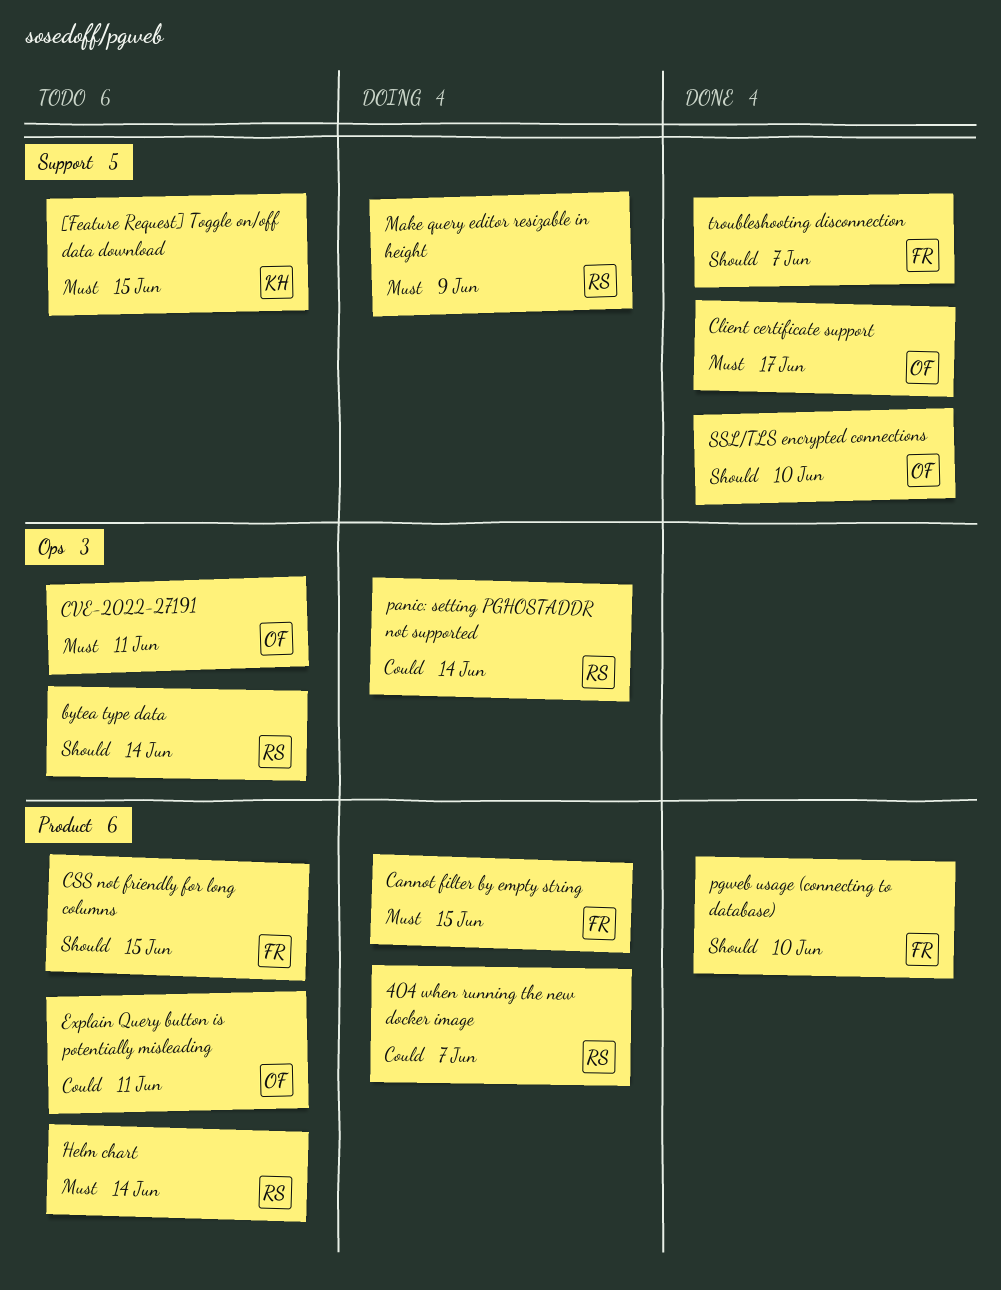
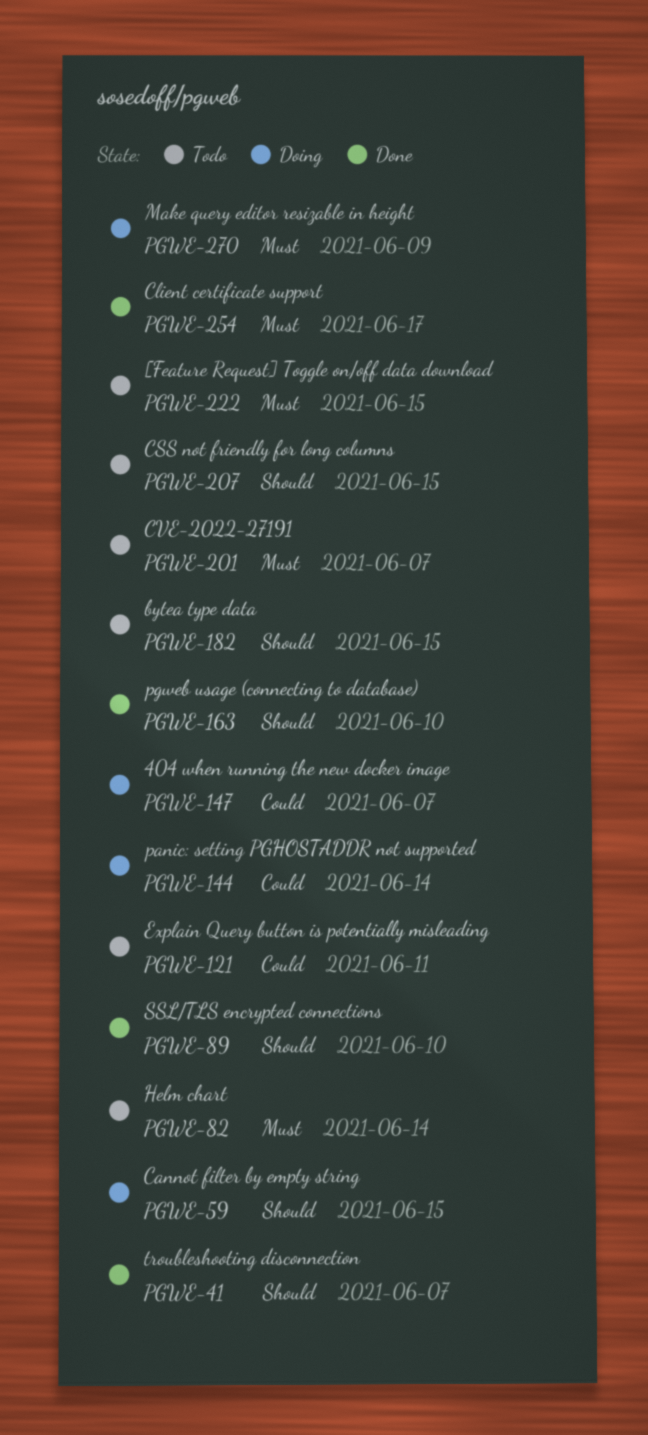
bytea type data, due: Jun 14 -> Jun 15
Cannot filter by empty string, priority: Must -> Should
CVE-2022-27191, due: Jun 11 -> Jun 7

